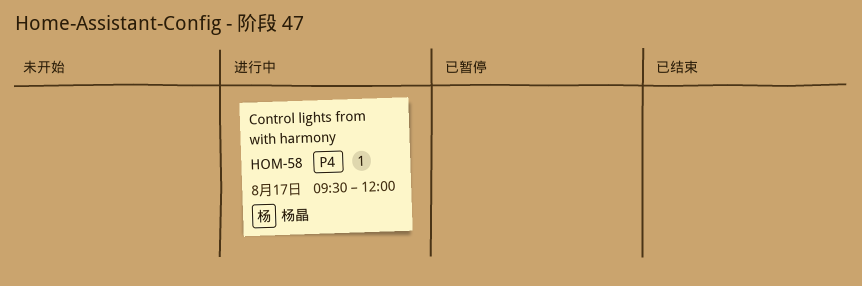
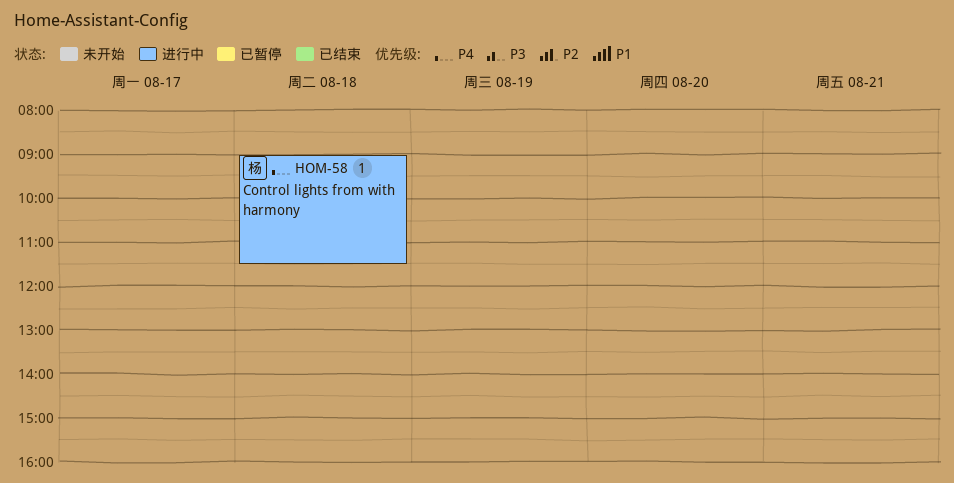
HOM-58, day: Aug 17 -> Aug 18
HOM-58, begins: 09:30 -> 09:00
HOM-58, ends: 12:00 -> 11:30

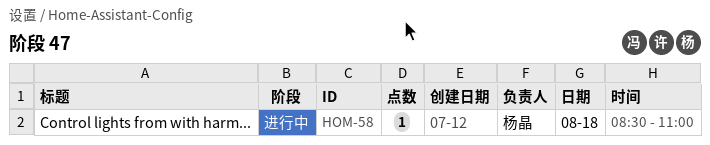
HOM-58, begins: 09:00 -> 08:30
HOM-58, ends: 11:30 -> 11:00

